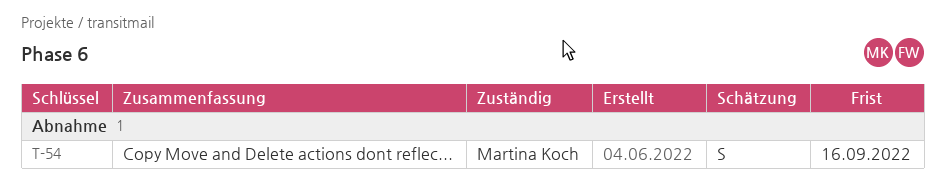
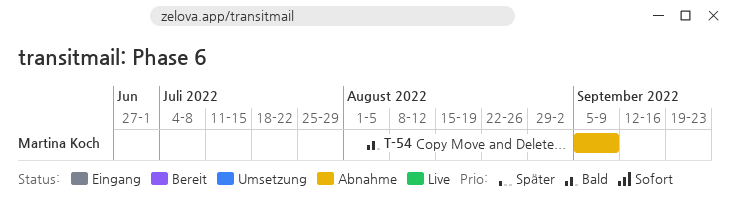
T-54, due: Sep 16 -> Sep 9

